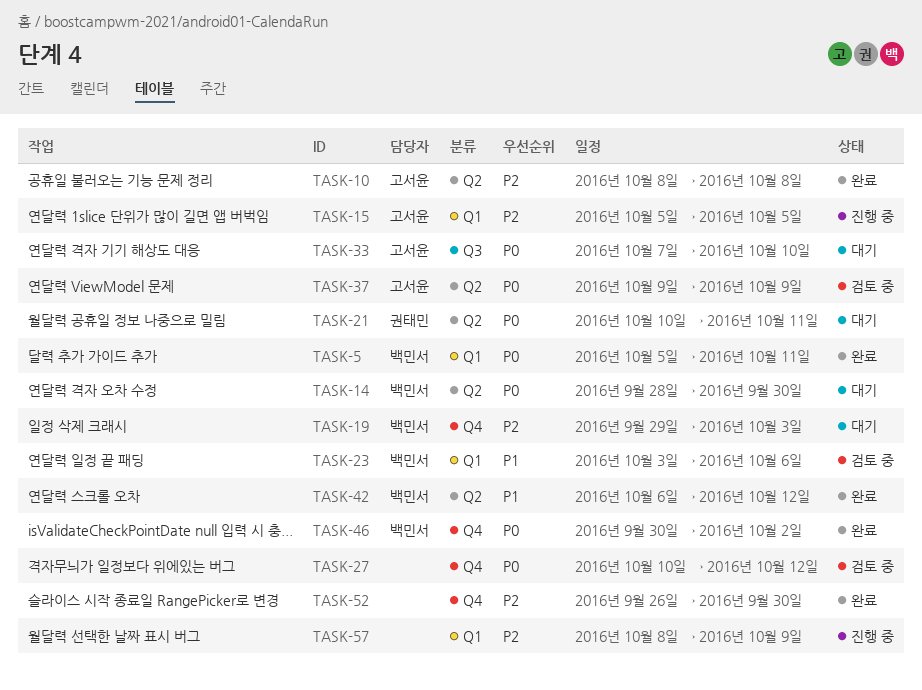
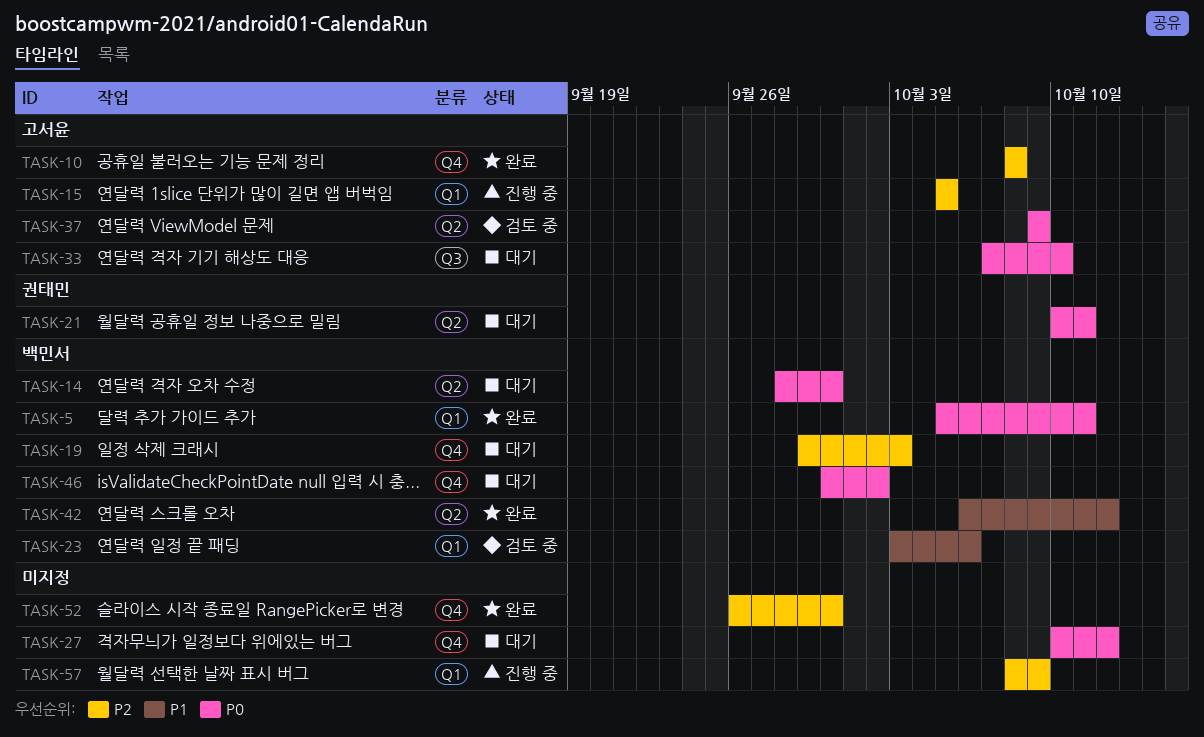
TASK-10, label: Q2 -> Q4
TASK-27, status: 검토 중 -> 대기
TASK-46, status: 완료 -> 대기

